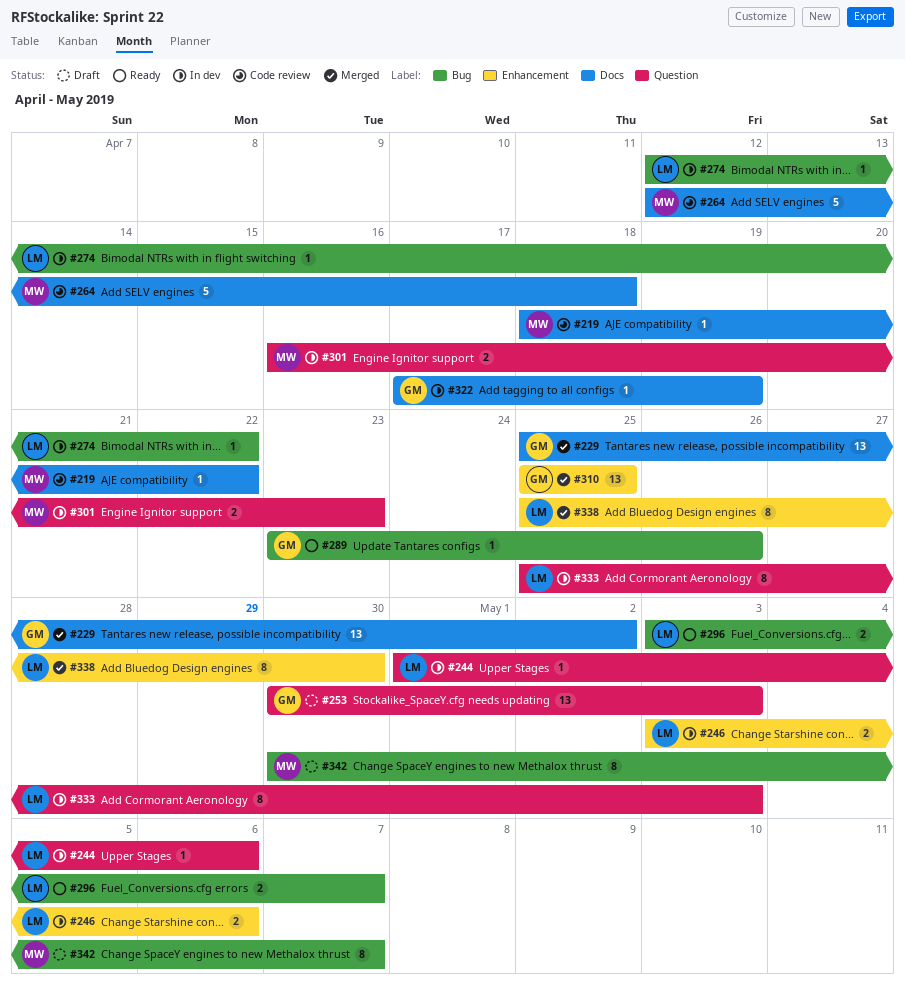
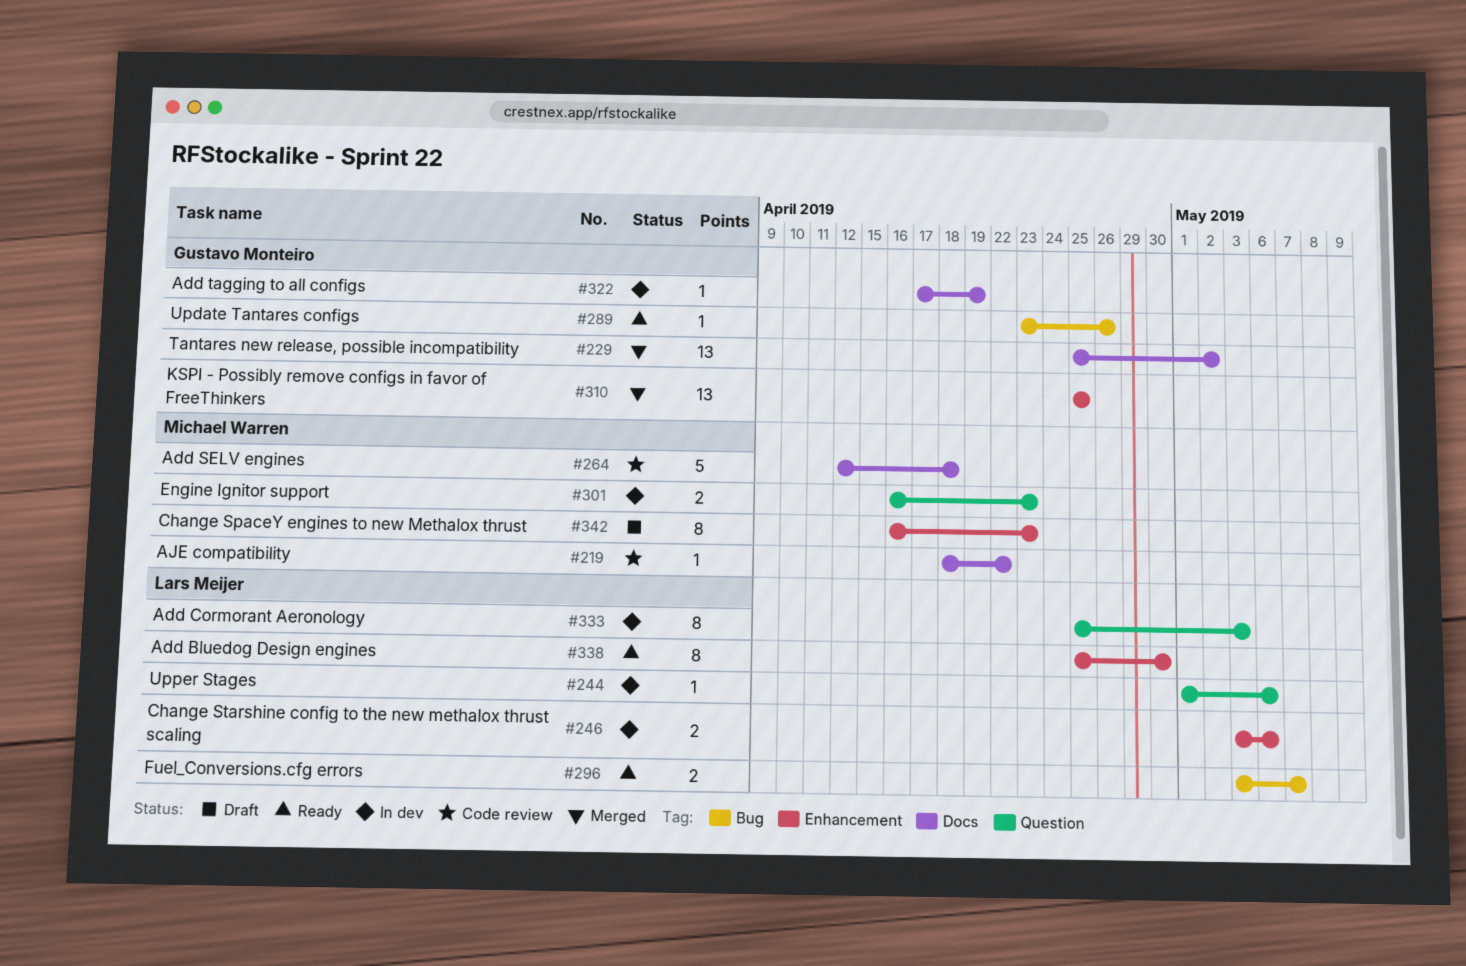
#253: present -> none
#274: present -> none
#338, status: Merged -> Ready
#342, label: Bug -> Enhancement
#342, start: Apr 30 -> Apr 16
#342, due: May 7 -> Apr 23

